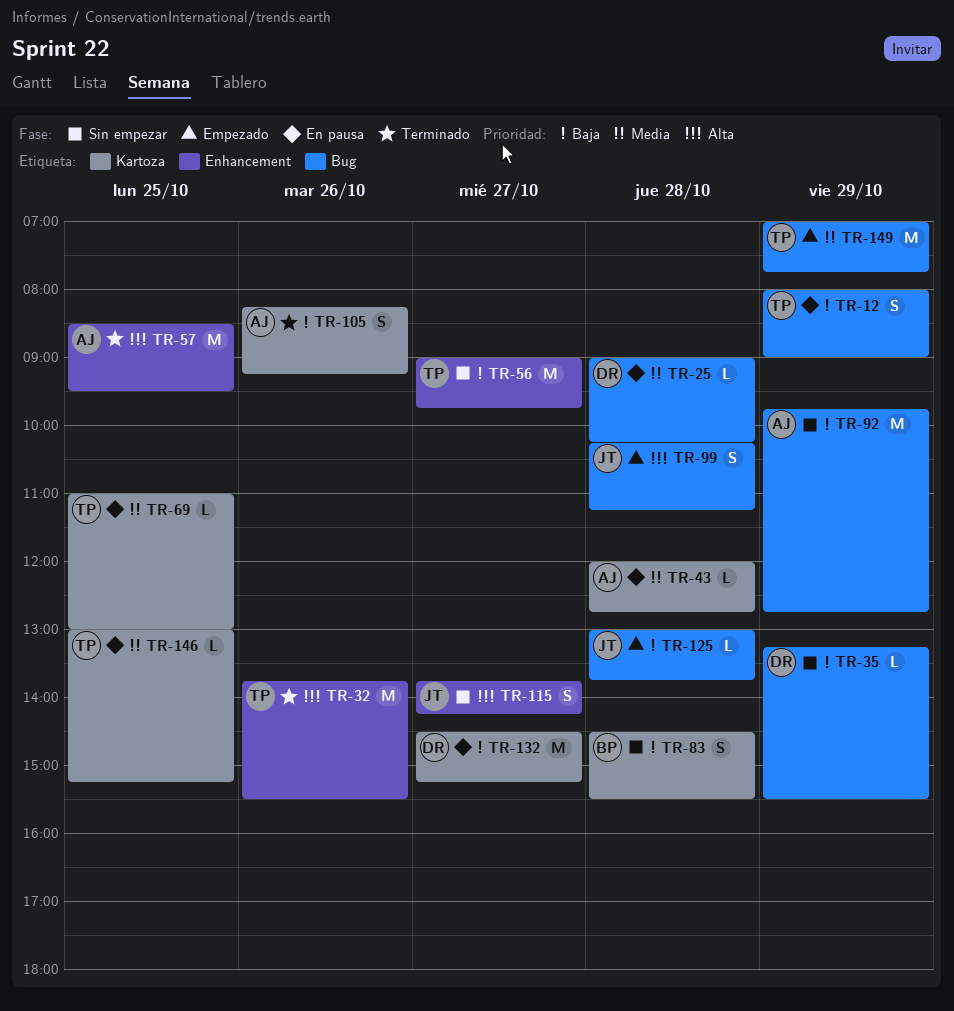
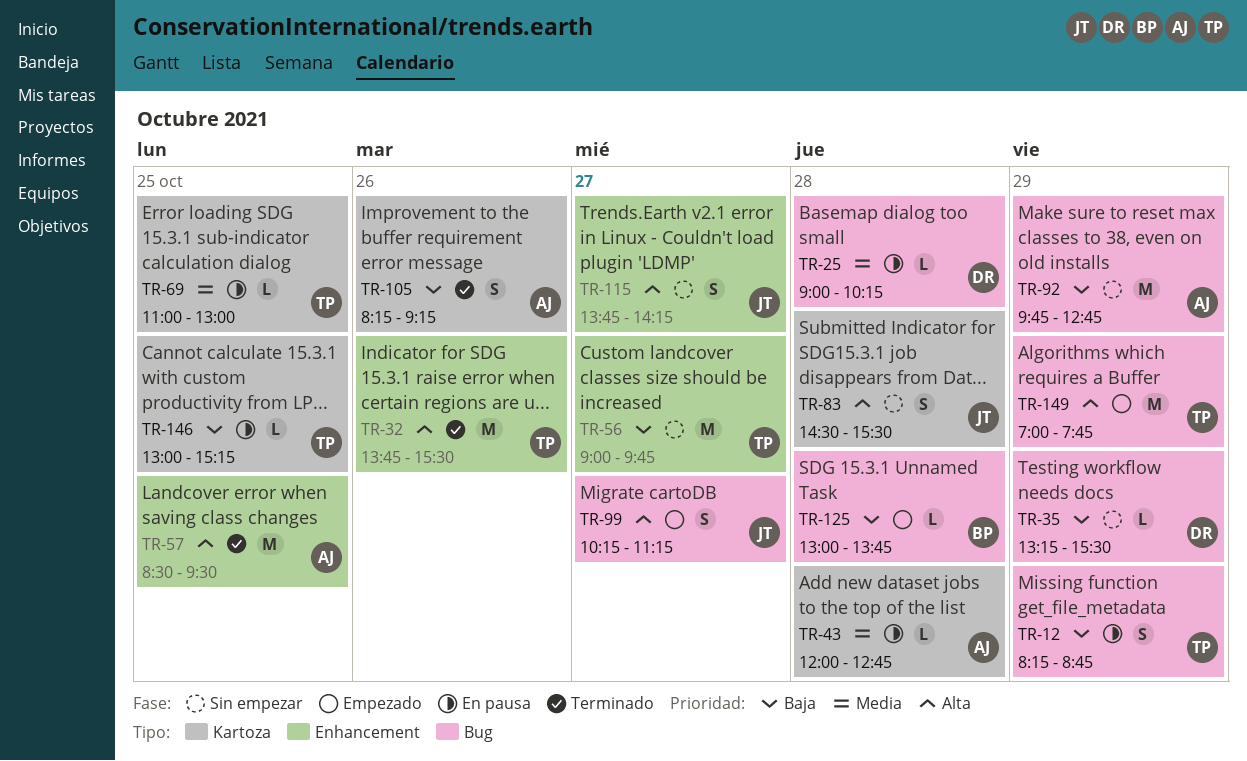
TR-12, begins: 08:00 -> 08:15
TR-12, ends: 09:00 -> 08:45
TR-83, owner: BP -> JT
TR-83, priority: Baja -> Alta
TR-99, day: Oct 28 -> Oct 27
TR-125, owner: JT -> BP
TR-132: present -> none
TR-146, priority: Media -> Baja
TR-149, priority: Media -> Alta

